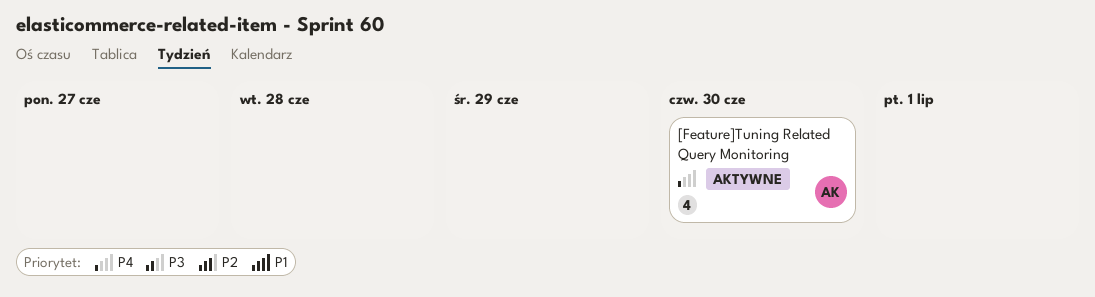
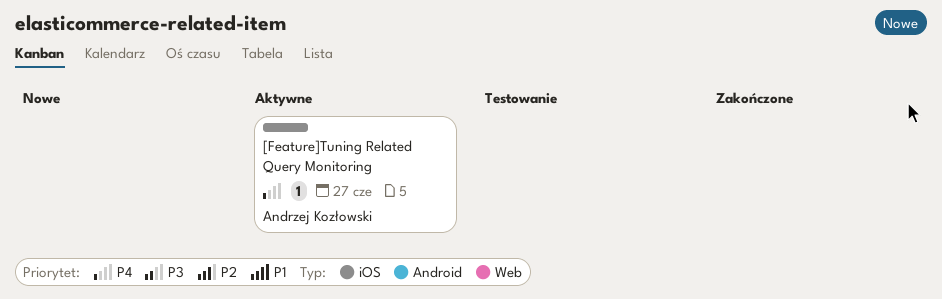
[Feature]Tuning Related Query Monitoring, estimate: 4 -> 1
[Feature]Tuning Related Query Monitoring, due: Jun 30 -> Jun 27

